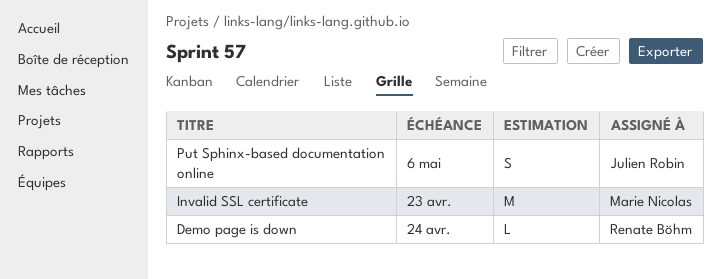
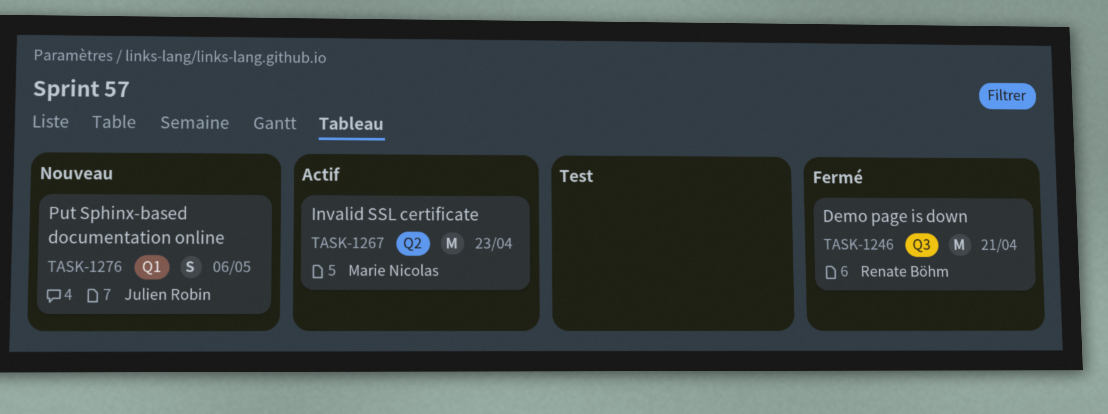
Demo page is down, estimate: L -> M
Demo page is down, due: Apr 24 -> Apr 21

